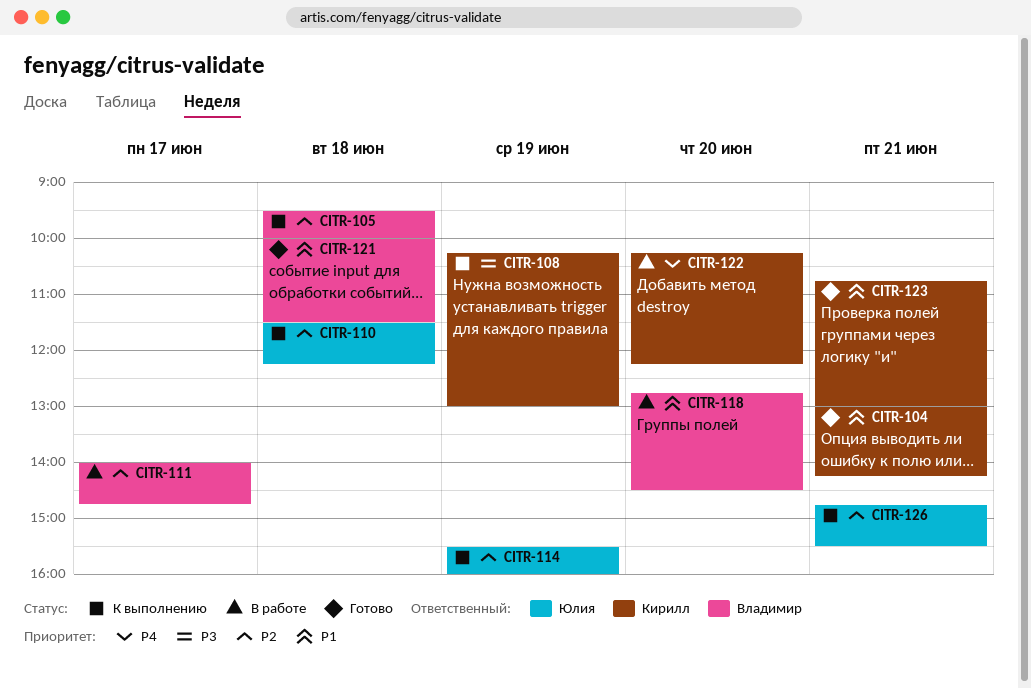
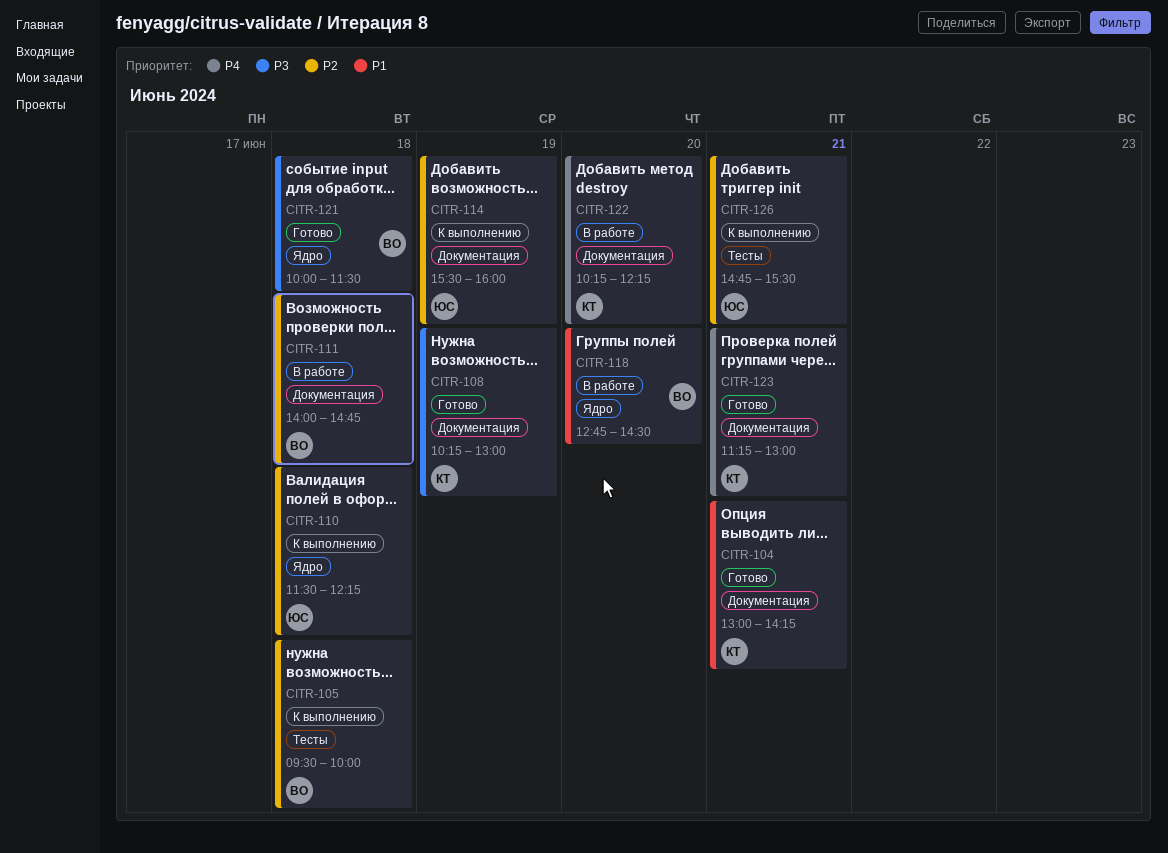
CITR-108, status: К выполнению -> Готово
CITR-111, day: Jun 17 -> Jun 18
CITR-121, priority: P1 -> P3
CITR-123, priority: P1 -> P4
CITR-123, begins: 10:45 -> 11:15

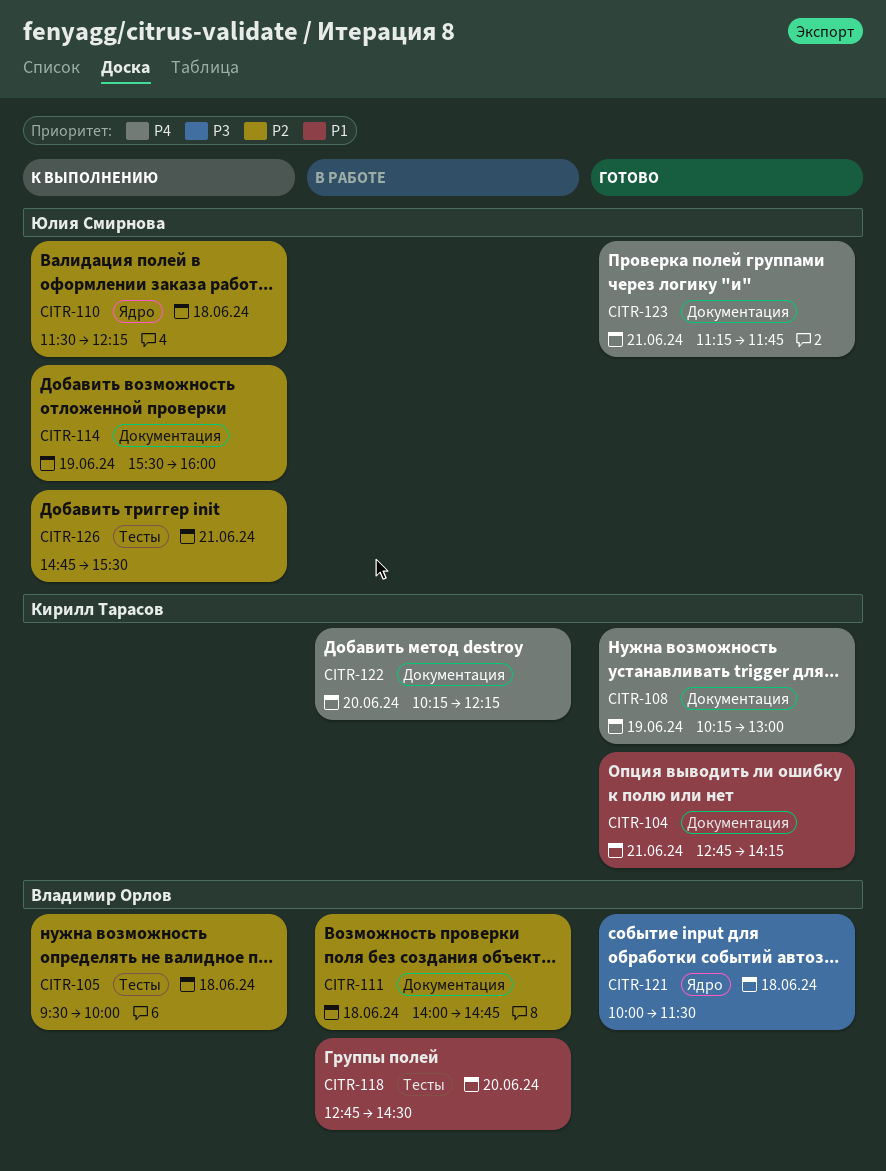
CITR-104, begins: 13:00 -> 12:45
CITR-108, priority: P3 -> P4
CITR-118, label: Ядро -> Тесты
CITR-123, owner: Кирилл Тарасов -> Юлия Смирнова
CITR-123, ends: 13:00 -> 11:45

